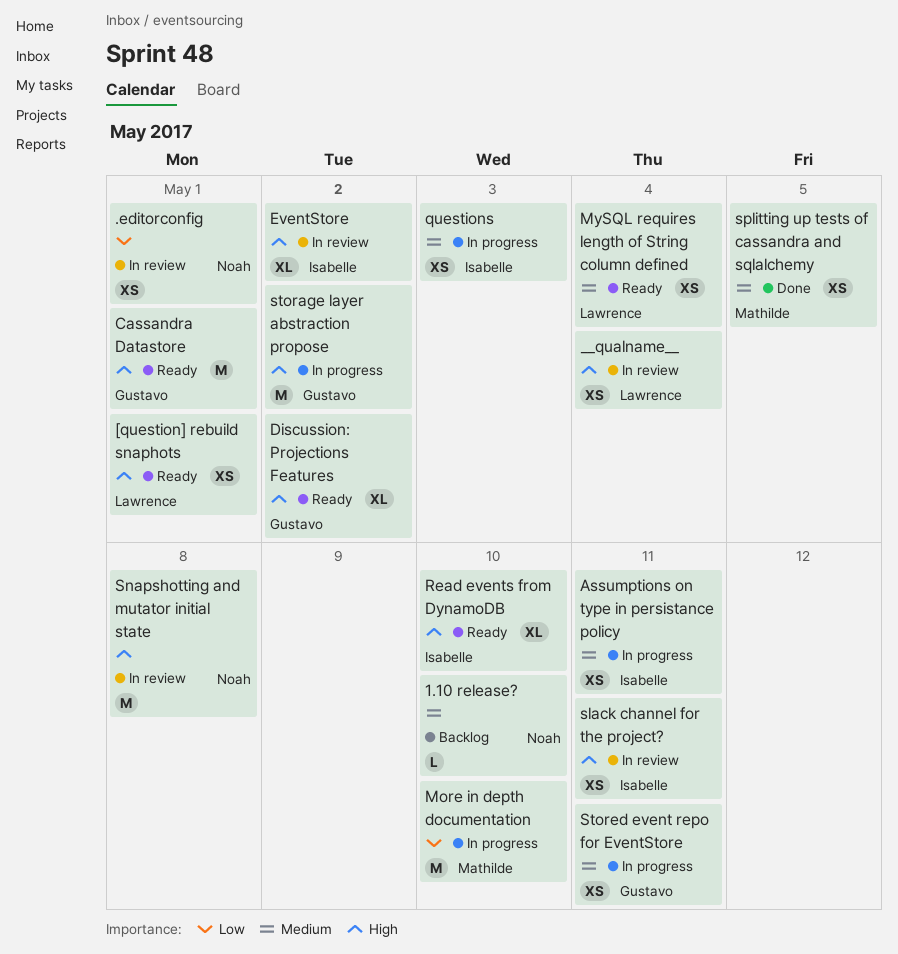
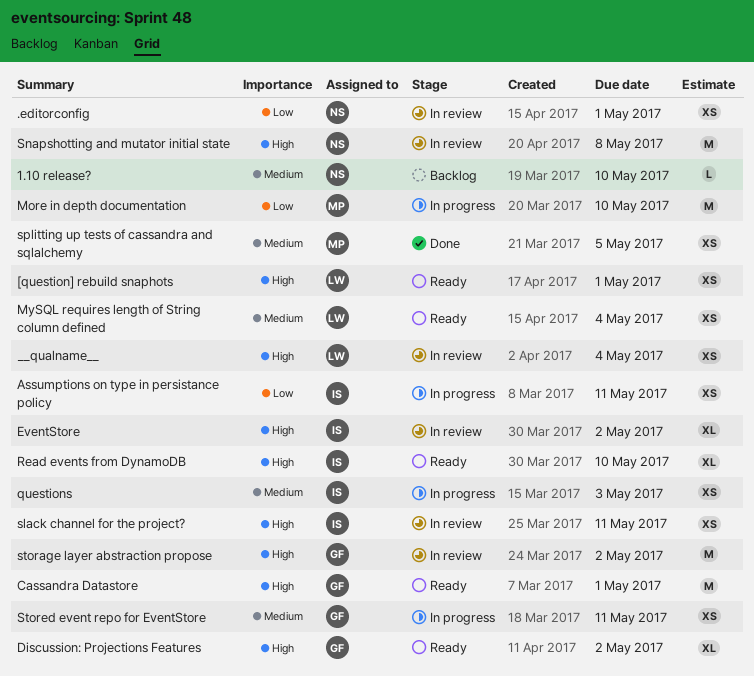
Assumptions on type in persistance policy, priority: Medium -> Low
storage layer abstraction propose, status: In progress -> In review

